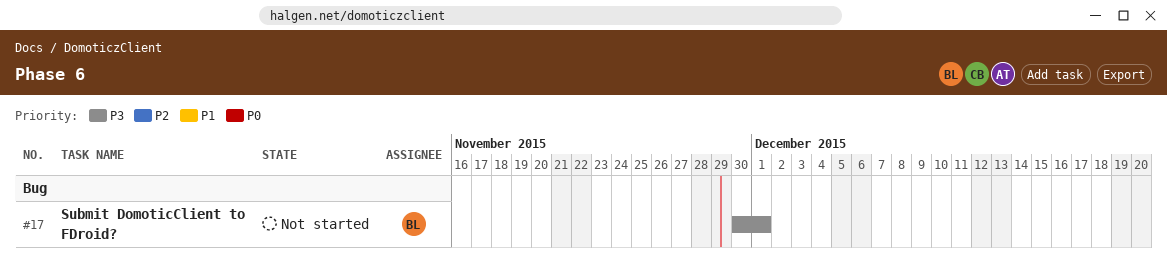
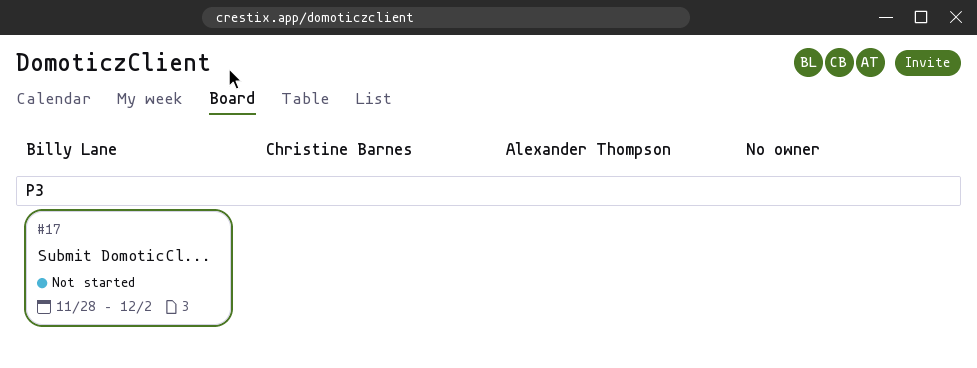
#17, start: Nov 30 -> Nov 28
#17, due: Dec 1 -> Dec 2

